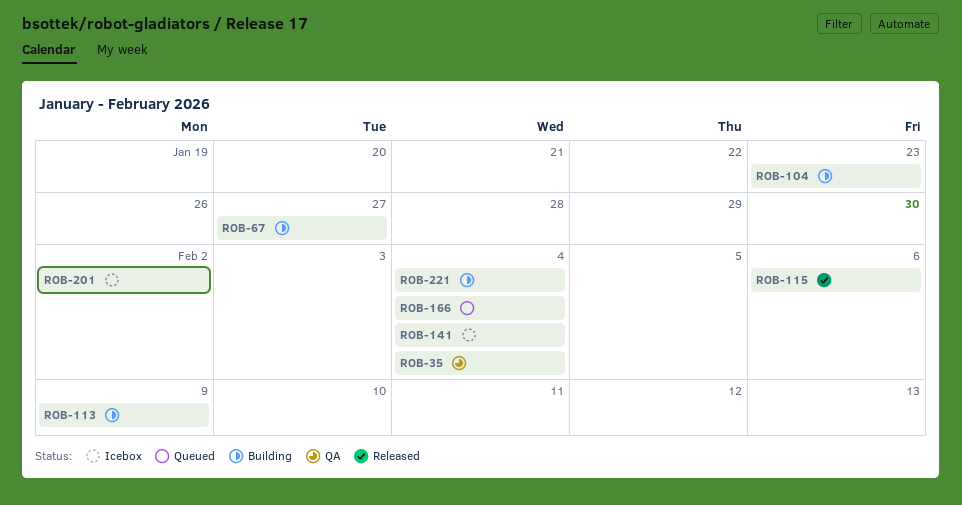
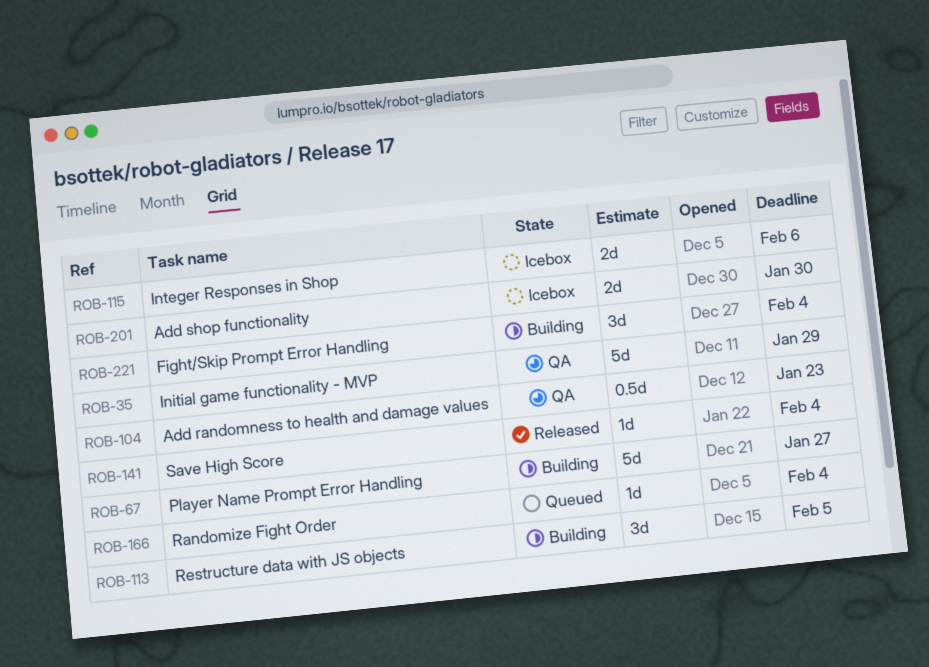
ROB-35, due: Feb 4 -> Jan 29
ROB-104, status: Building -> QA
ROB-113, due: Feb 9 -> Feb 5
ROB-115, status: Released -> Icebox
ROB-141, status: Icebox -> Released
ROB-201, due: Feb 2 -> Jan 30

